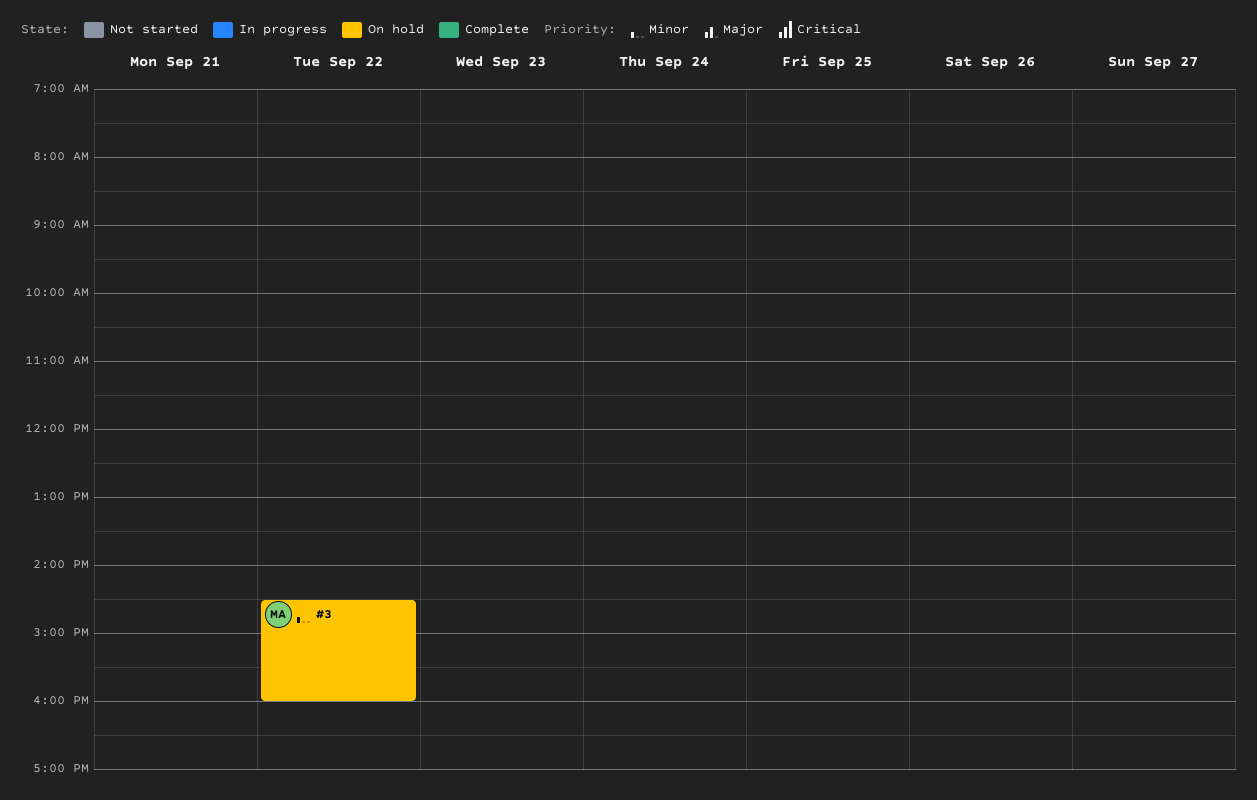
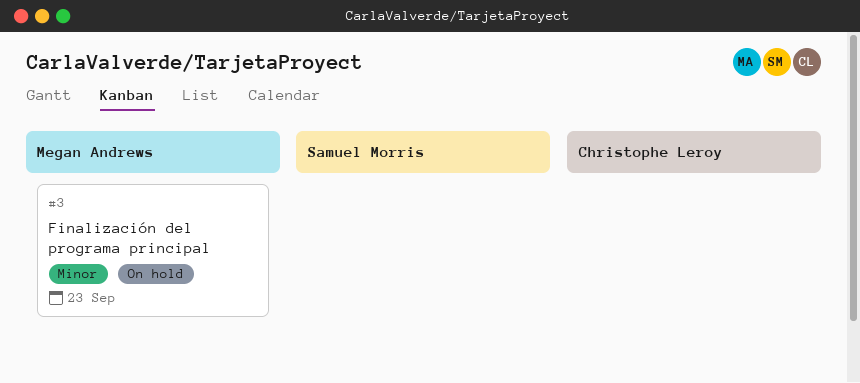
#3, day: Sep 22 -> Sep 23

